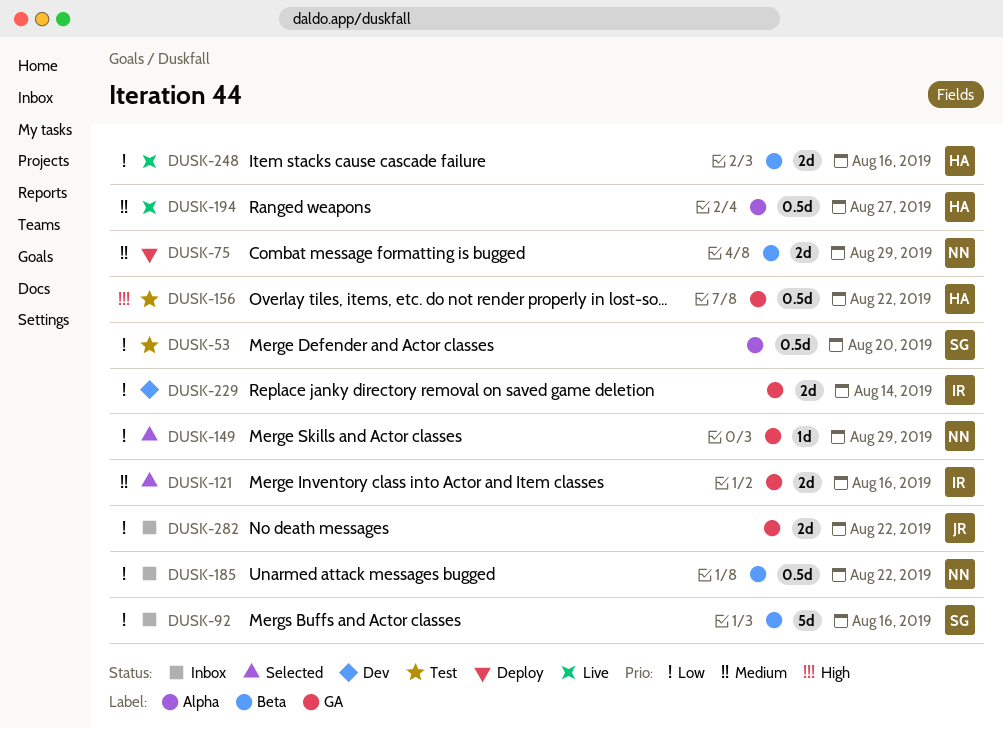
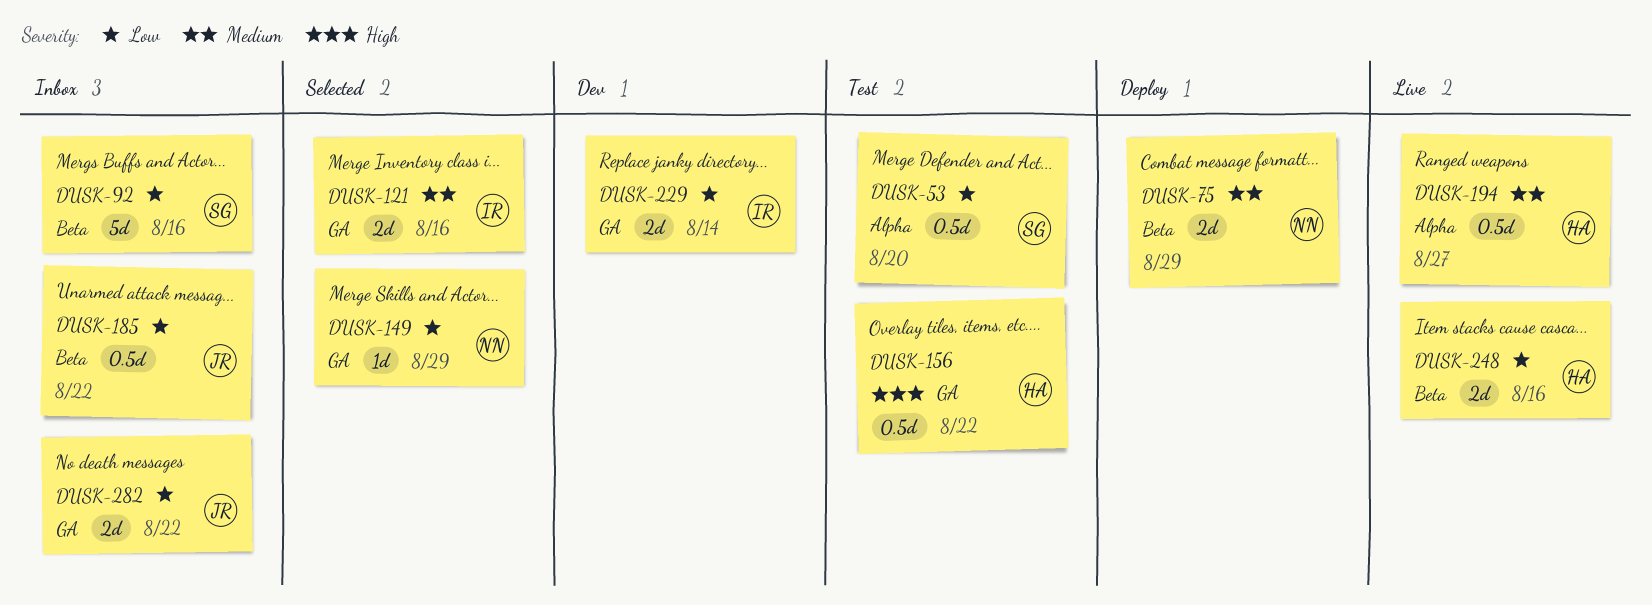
DUSK-185, owner: NN -> JR

